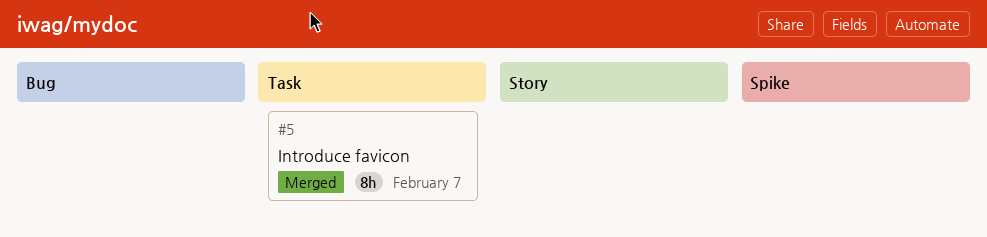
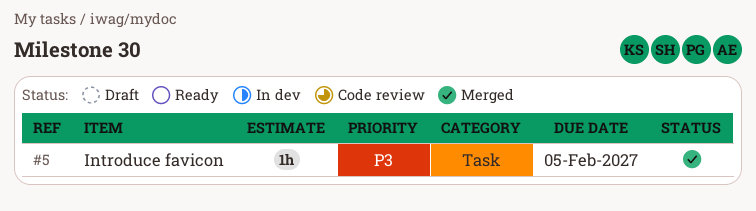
#5, estimate: 8h -> 1h
#5, due: Feb 7 -> Feb 5

